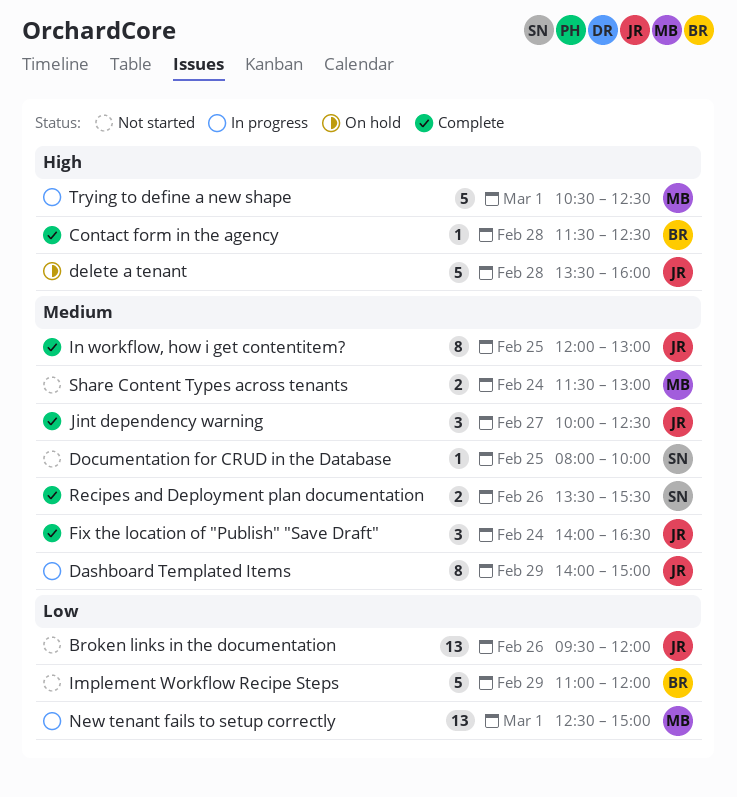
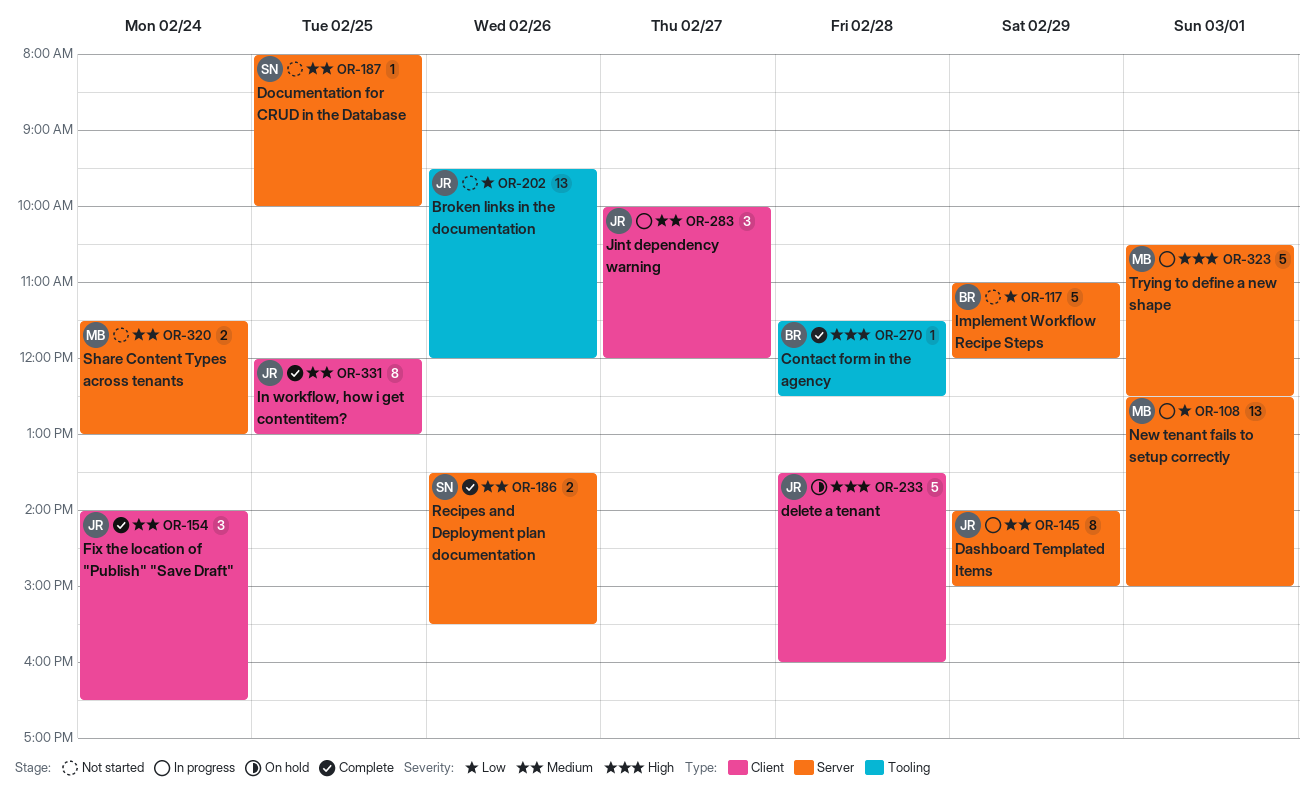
Jint dependency warning, status: Complete -> In progress
Jint dependency warning, ends: 12:30 -> 12:00

